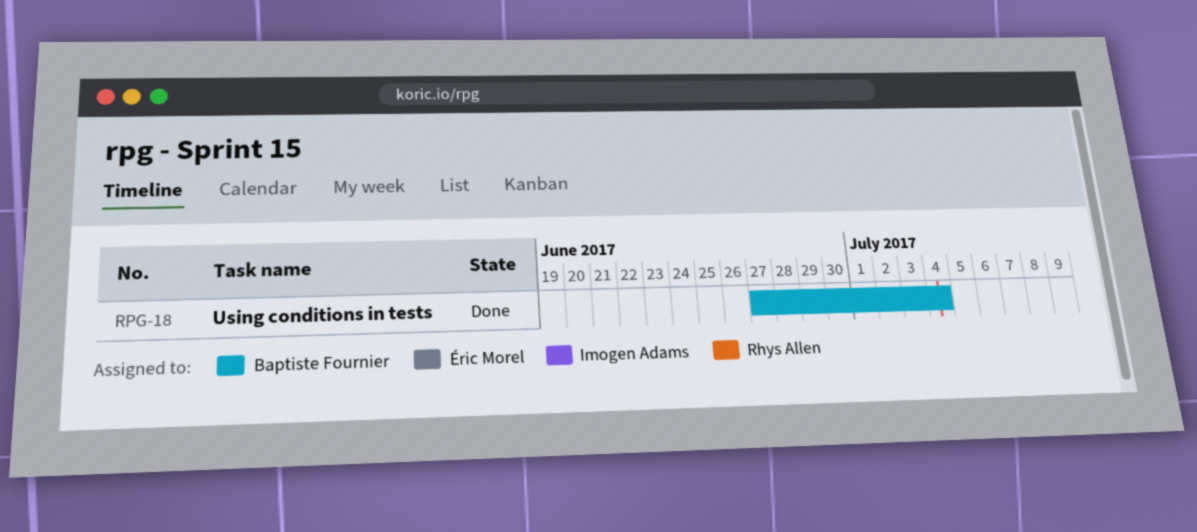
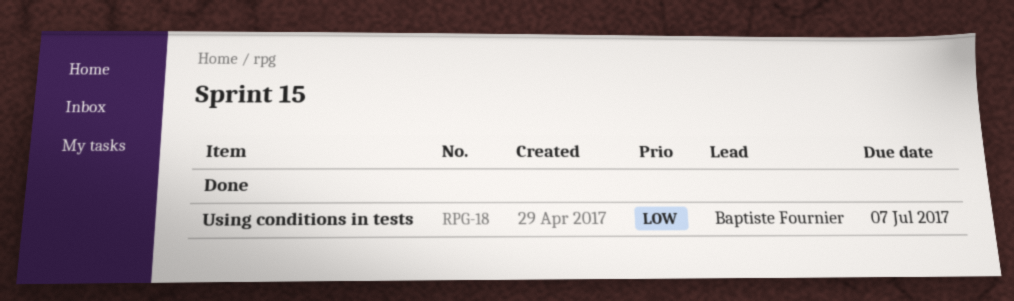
RPG-18, due: Jul 4 -> Jul 7

